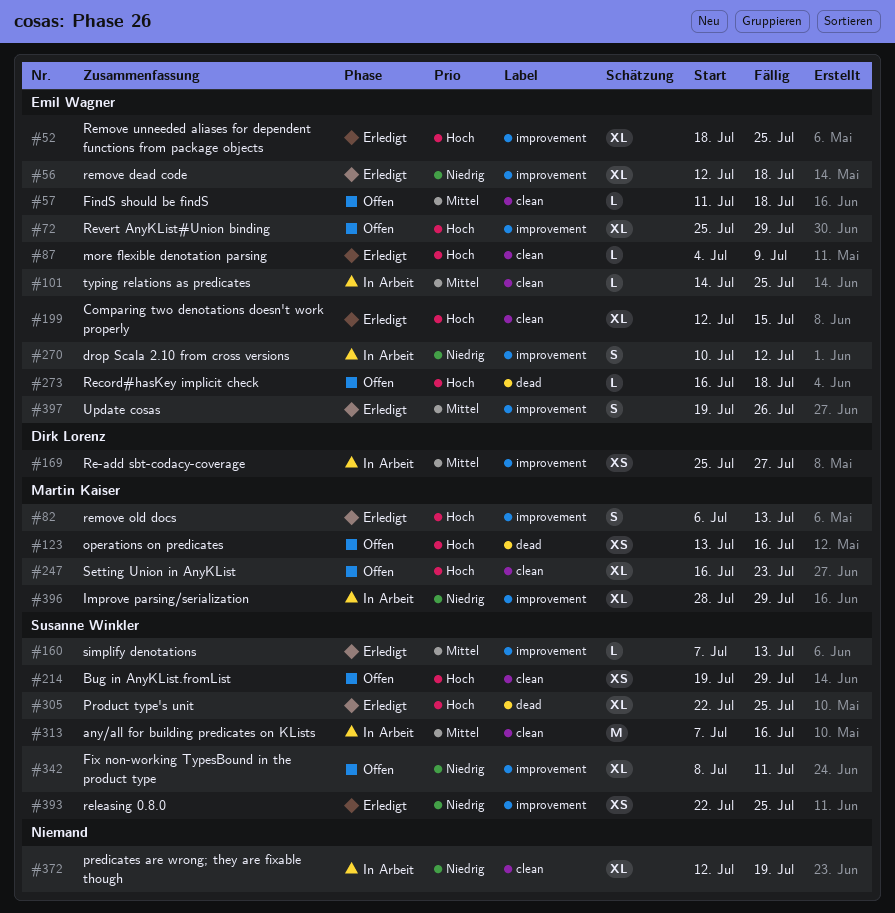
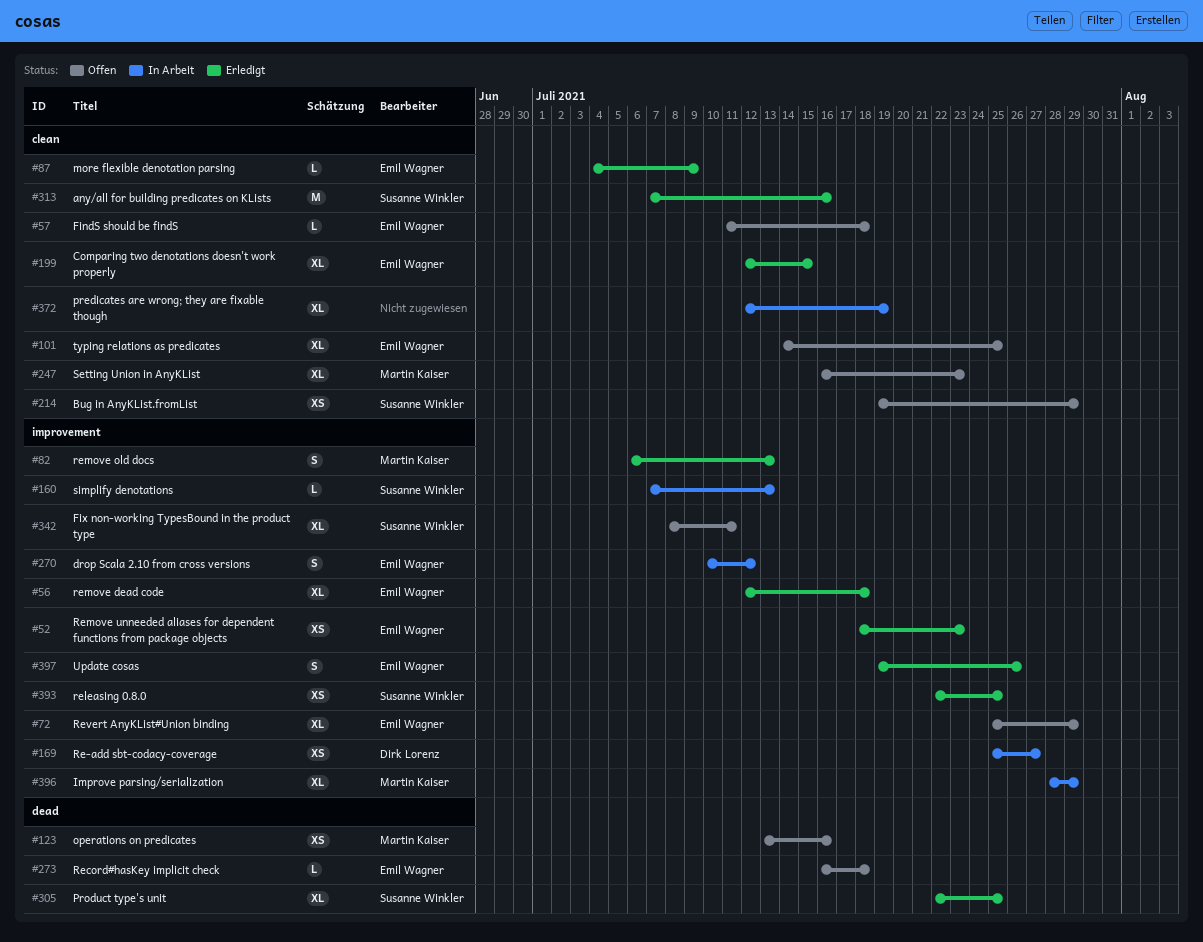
#52, estimate: XL -> XS
#52, due: Jul 25 -> Jul 23
#101, status: In Arbeit -> Offen
#101, estimate: L -> XL
#160, status: Erledigt -> In Arbeit
#313, status: In Arbeit -> Erledigt

